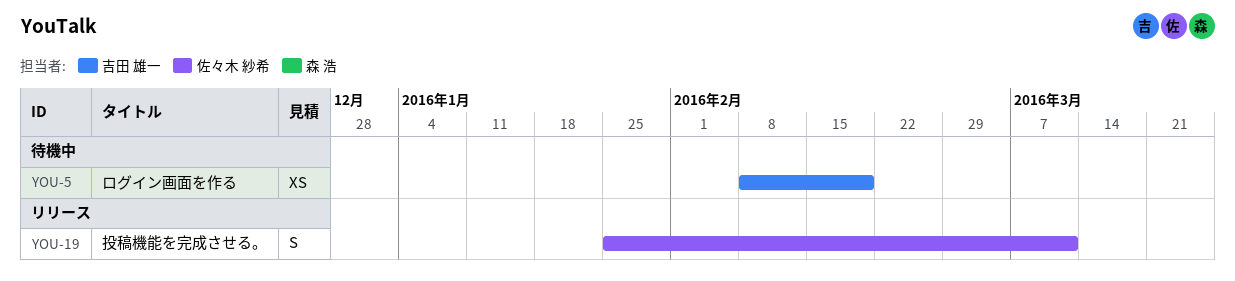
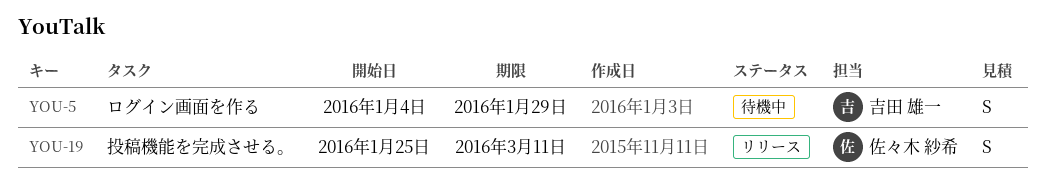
YOU-5, estimate: XS -> S
YOU-5, start: Feb 8 -> Jan 4
YOU-5, due: Feb 19 -> Jan 29

